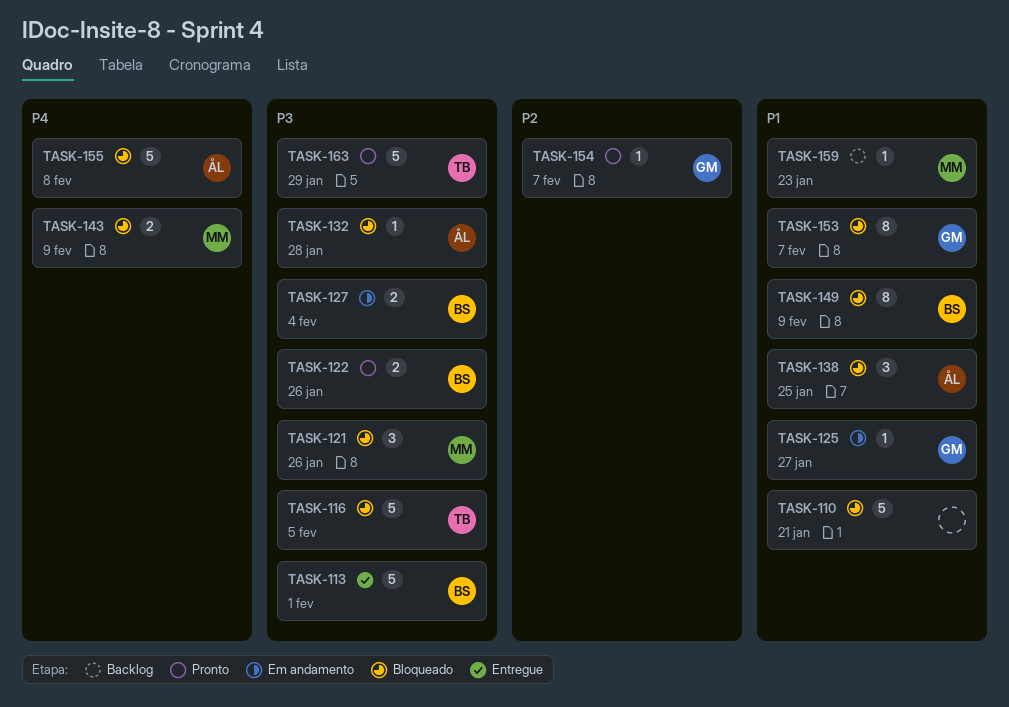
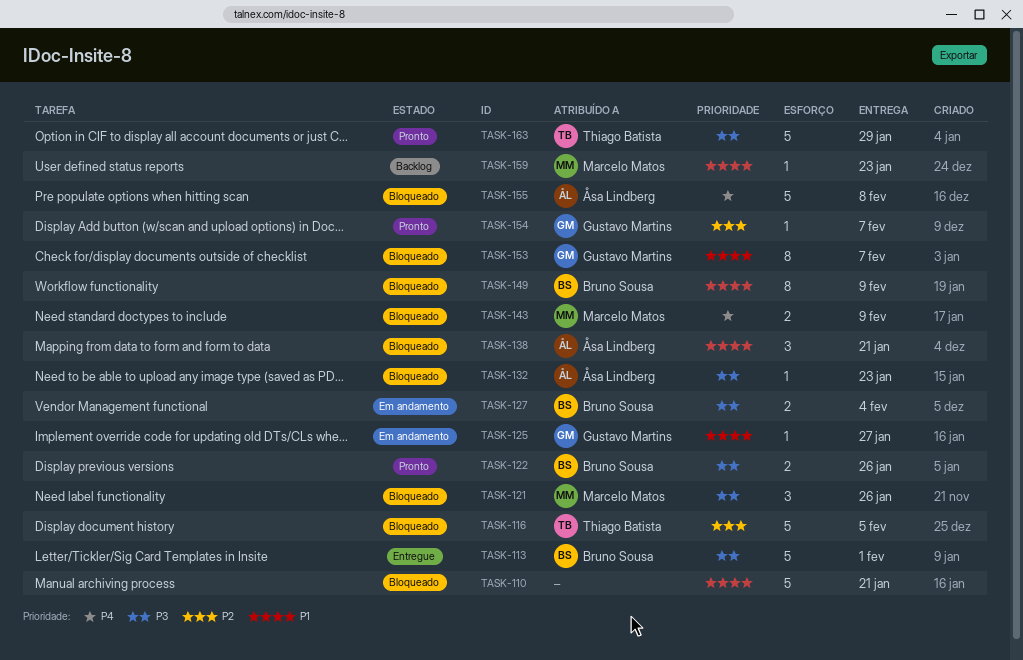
TASK-116, priority: P3 -> P2
TASK-132, due: Jan 28 -> Jan 23
TASK-138, due: Jan 25 -> Jan 21

